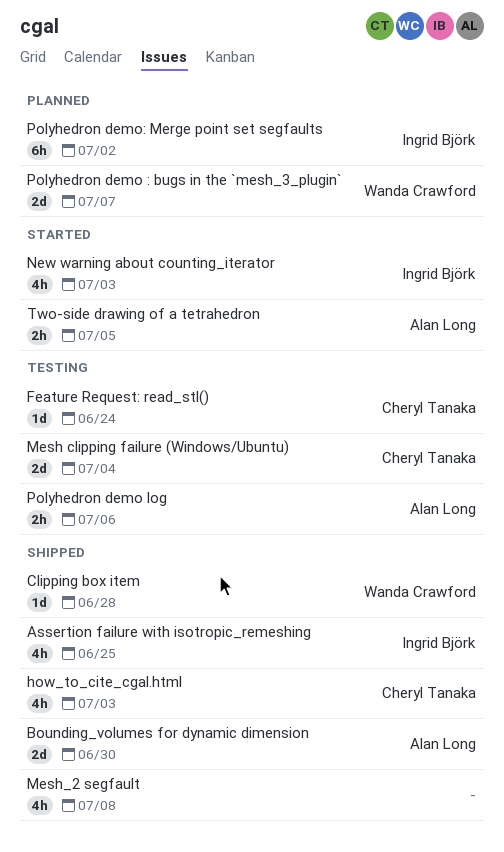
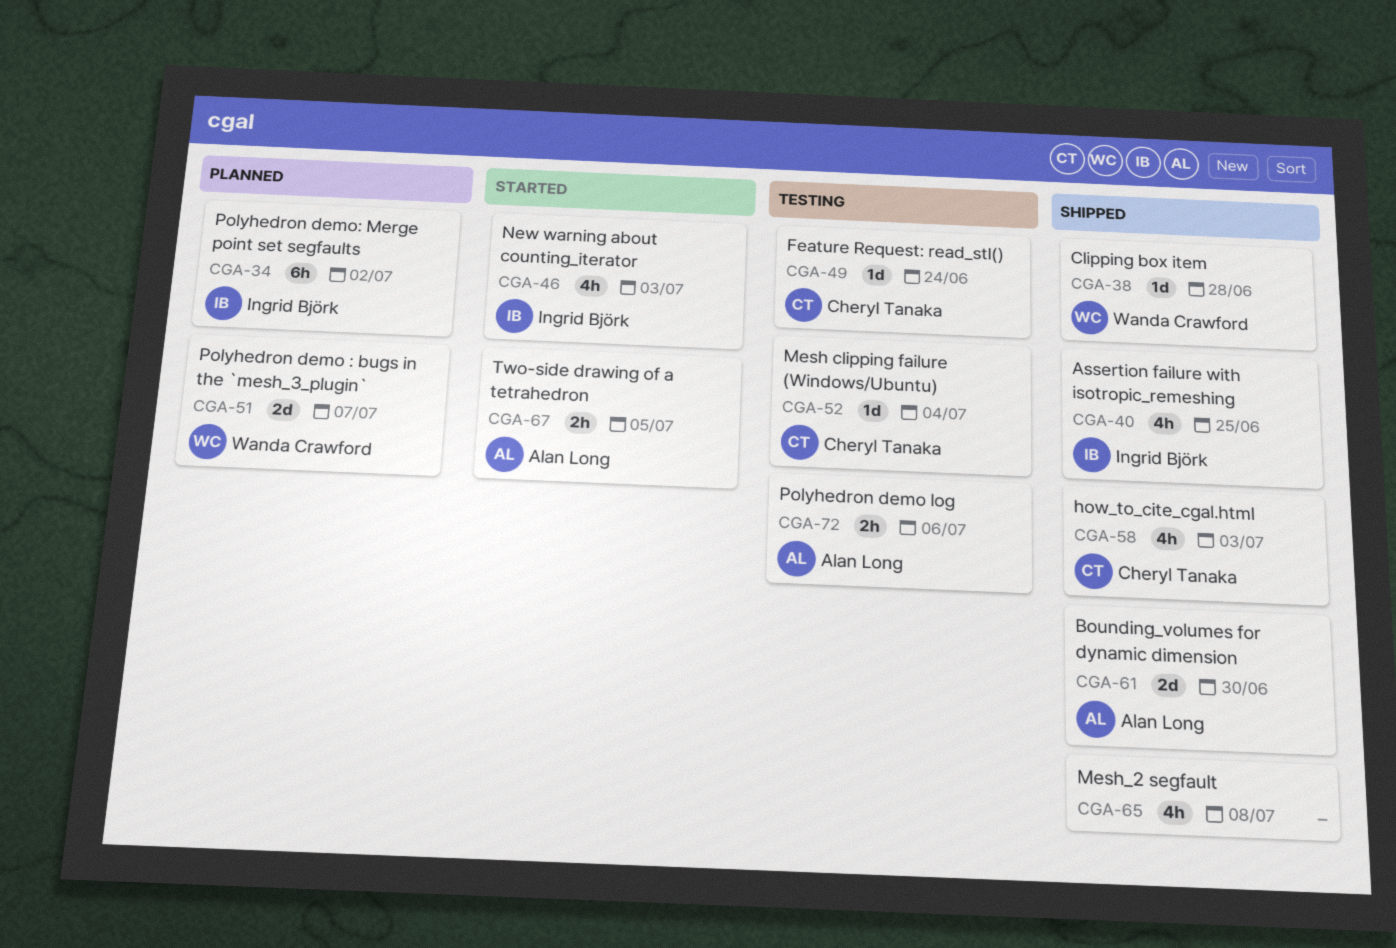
Mesh clipping failure (Windows/Ubuntu), estimate: 2d -> 1d

